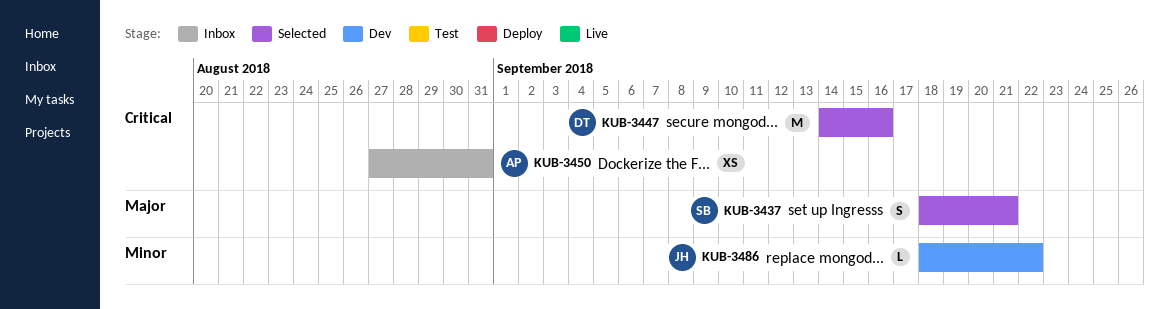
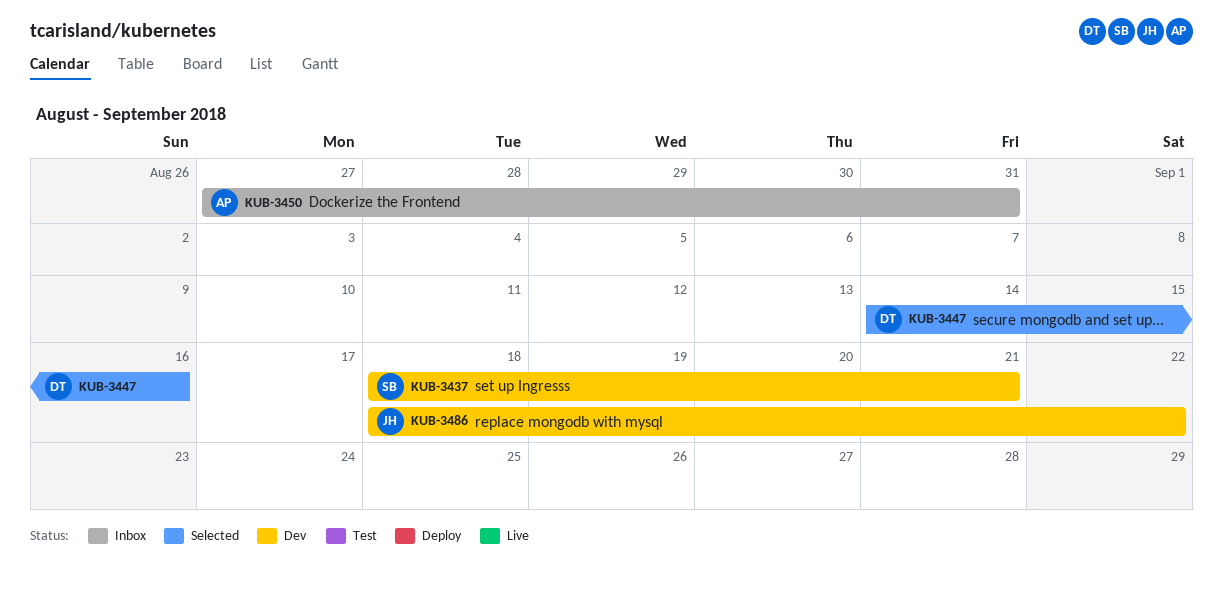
KUB-3437, status: Selected -> Dev

